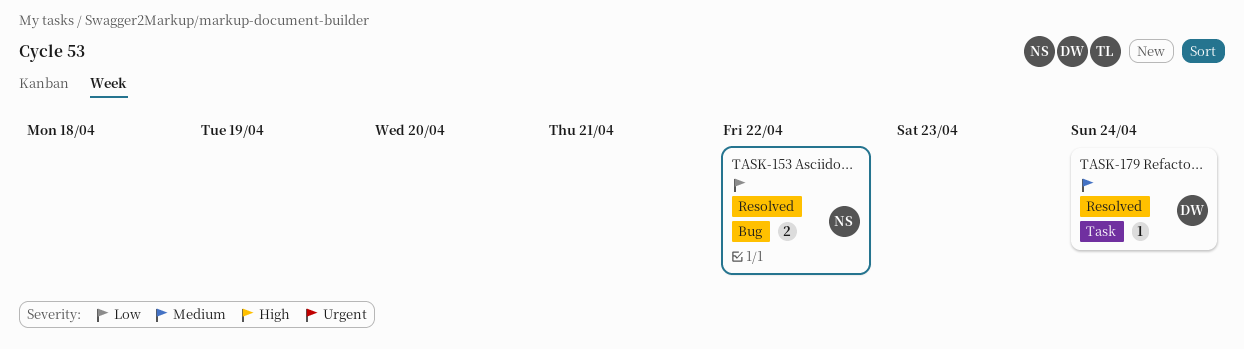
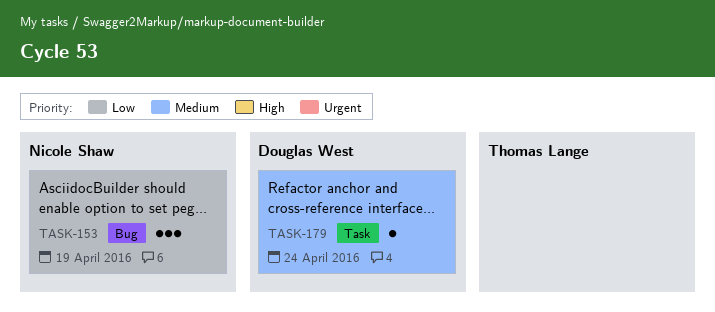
TASK-153, estimate: 2 -> 3
TASK-153, due: Apr 22 -> Apr 19

